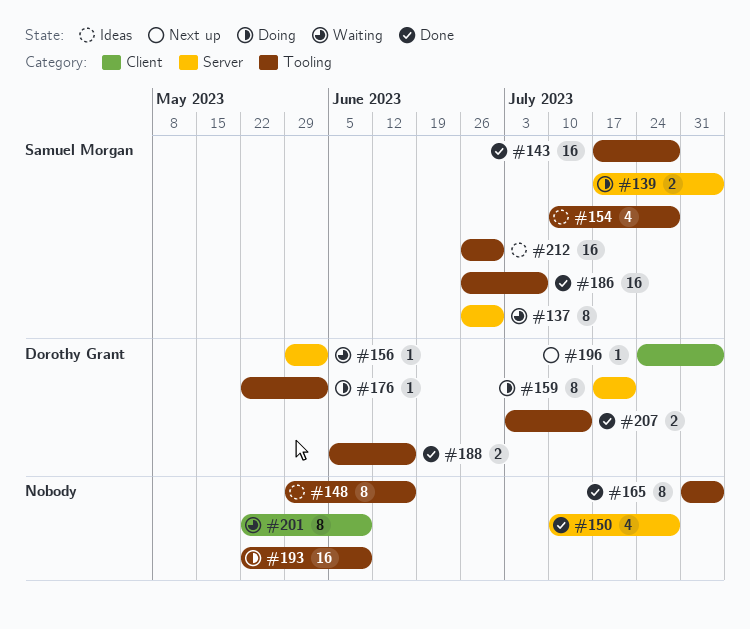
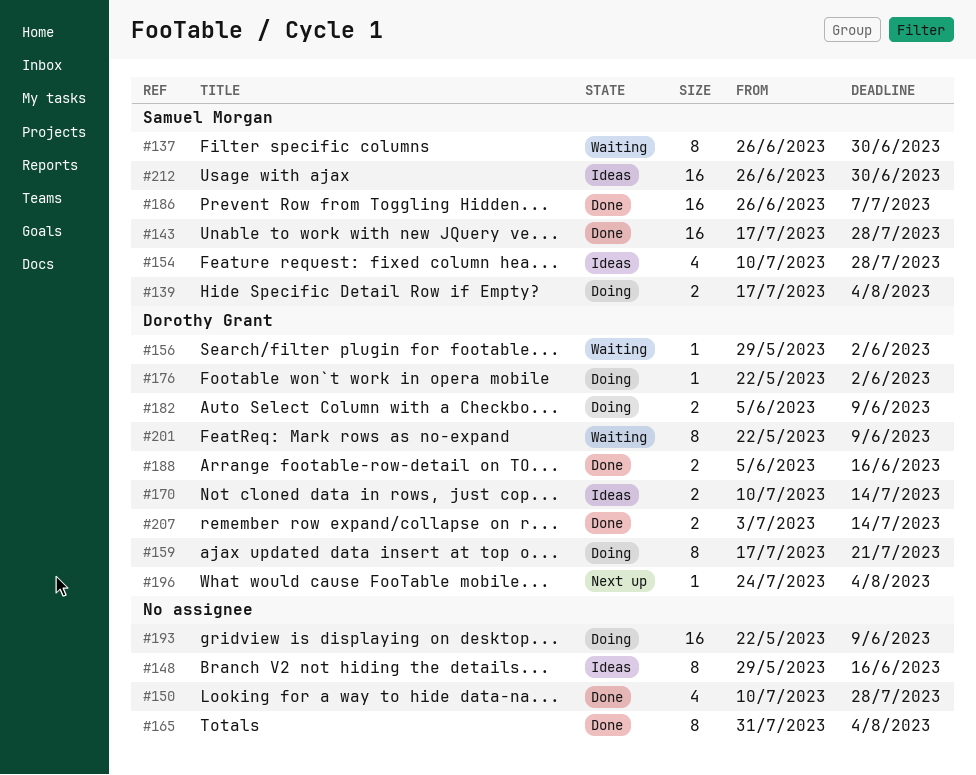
#170: none -> present
#182: none -> present
#201, owner: none -> Dorothy Grant

